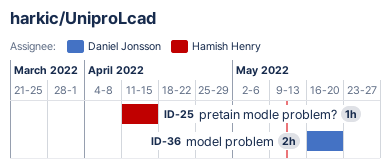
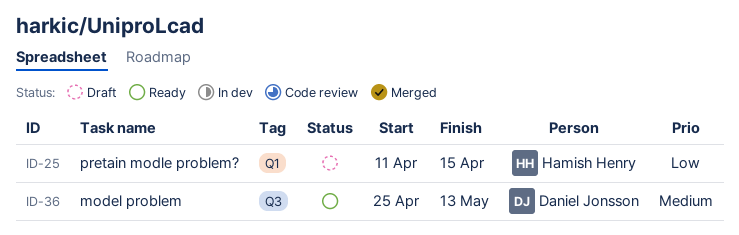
ID-36, start: May 16 -> Apr 25
ID-36, due: May 20 -> May 13

